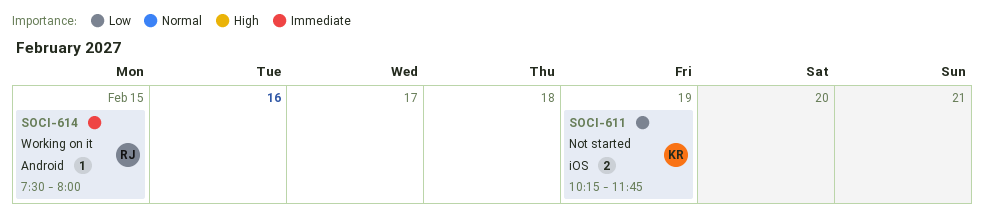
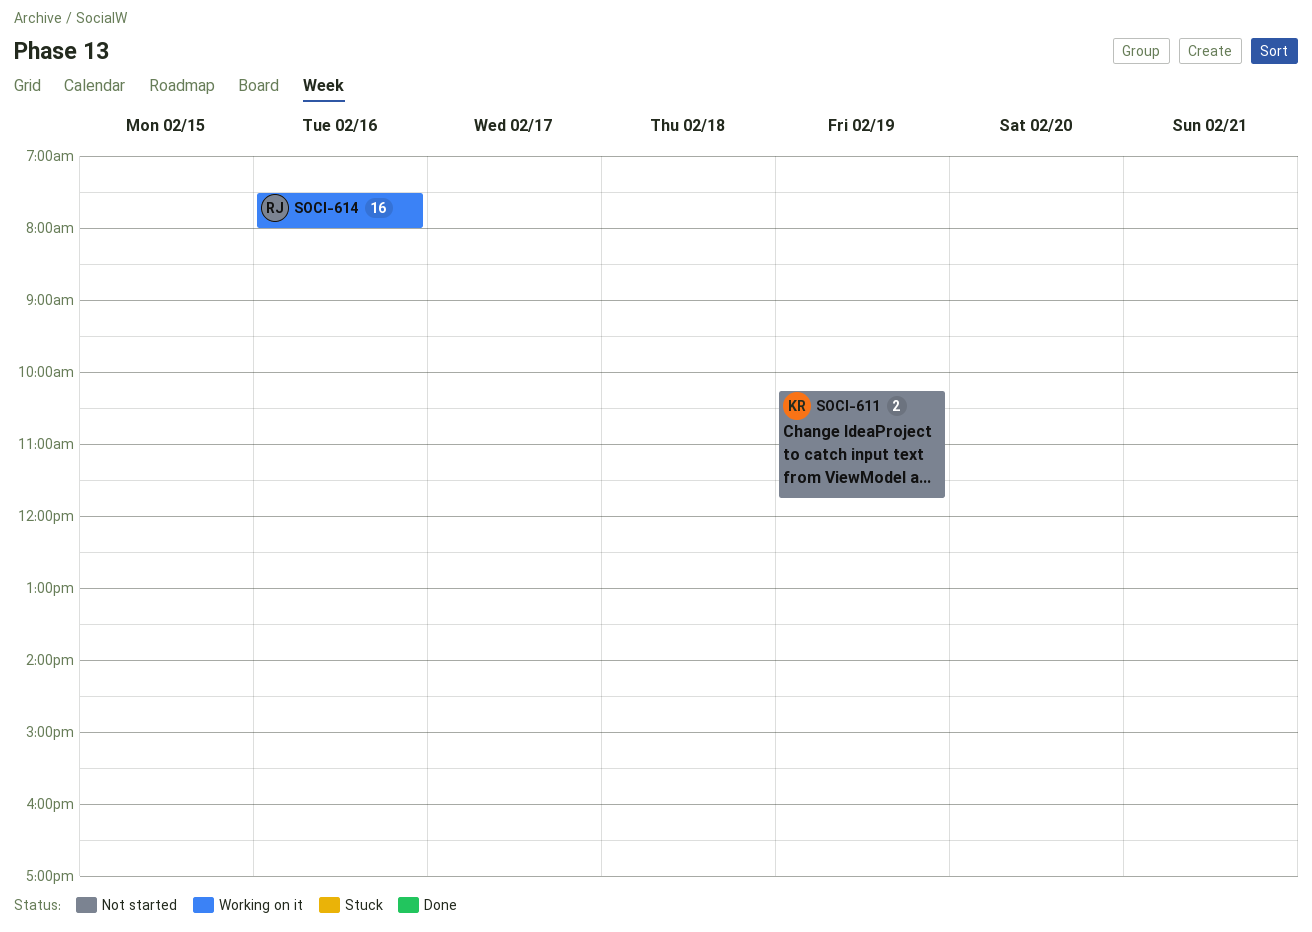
SOCI-614, estimate: 1 -> 16
SOCI-614, day: Feb 15 -> Feb 16

